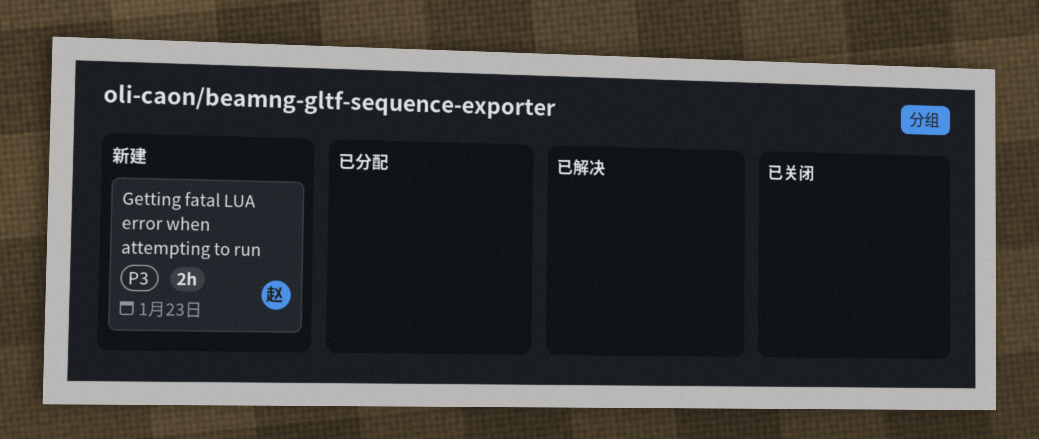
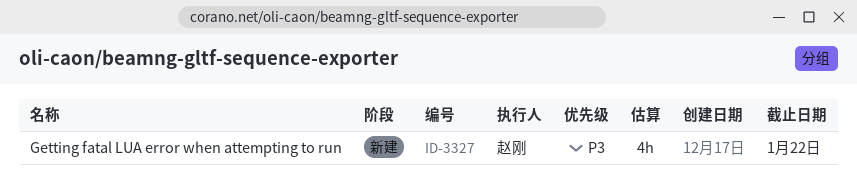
Getting fatal LUA error when attempting to run, estimate: 2h -> 4h
Getting fatal LUA error when attempting to run, due: Jan 23 -> Jan 22

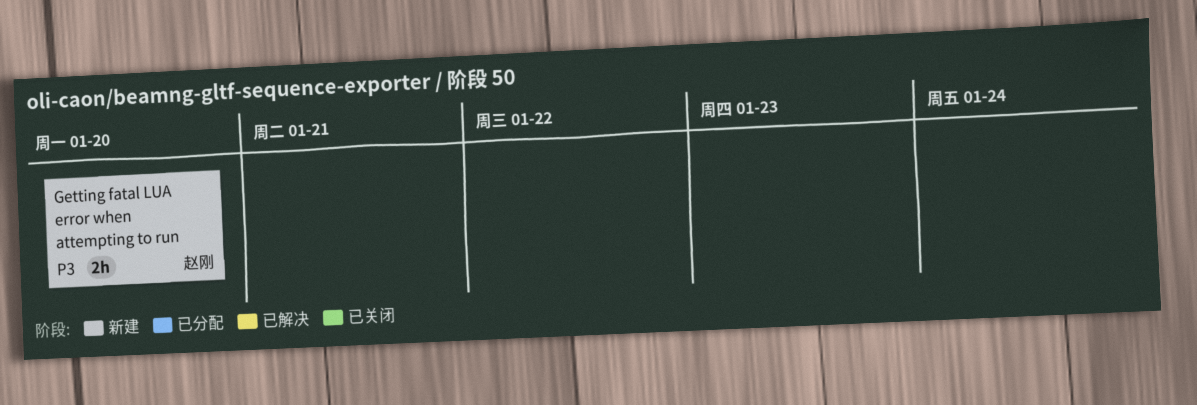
Getting fatal LUA error when attempting to run, estimate: 4h -> 2h
Getting fatal LUA error when attempting to run, due: Jan 22 -> Jan 20

